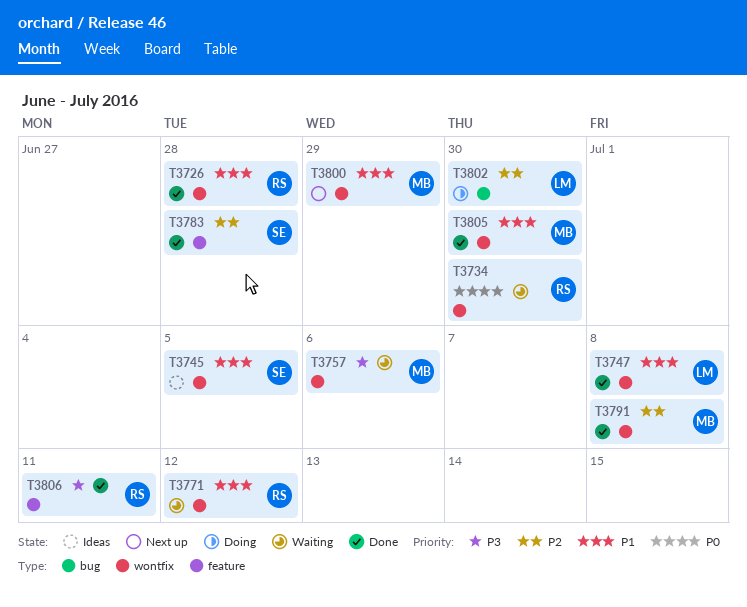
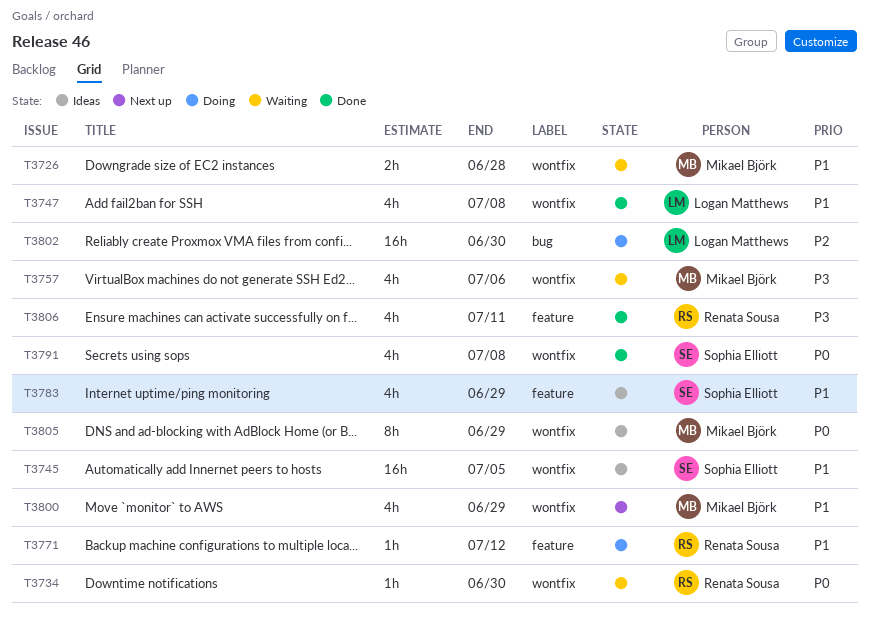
T3726, status: Done -> Waiting
T3726, owner: Renata Sousa -> Mikael Björk
T3771, status: Waiting -> Doing
T3771, label: wontfix -> feature
T3783, status: Done -> Ideas
T3783, priority: P2 -> P1
T3783, due: Jun 28 -> Jun 29
T3791, owner: Mikael Björk -> Sophia Elliott
T3791, priority: P2 -> P0
T3805, status: Done -> Ideas
T3805, priority: P1 -> P0
T3805, due: Jun 30 -> Jun 29

